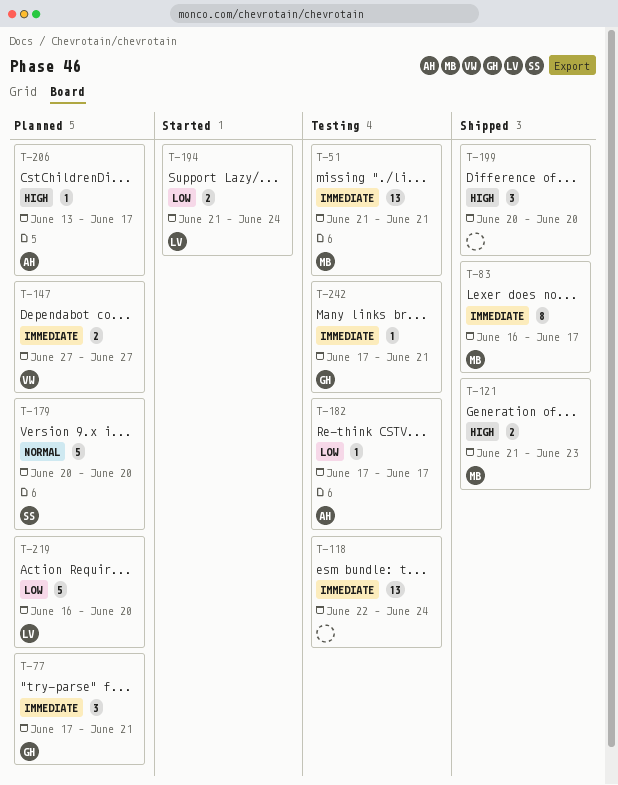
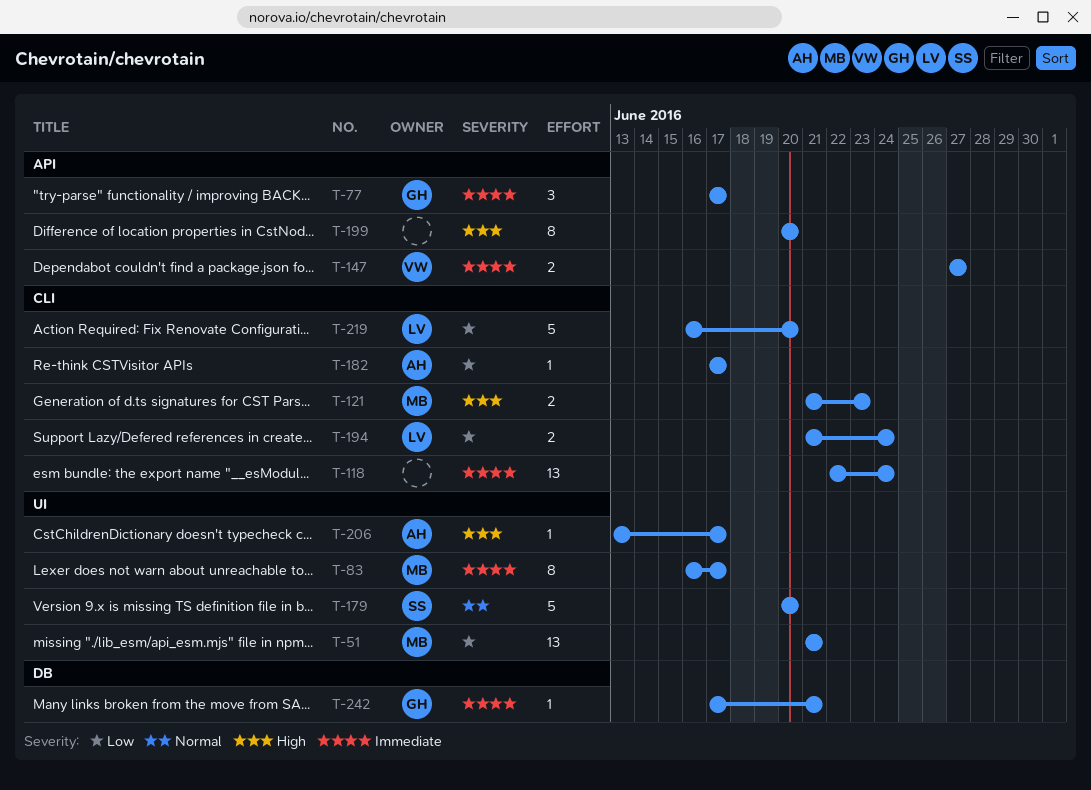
T-51, priority: Immediate -> Low
T-77, due: Jun 21 -> Jun 17
T-199, estimate: 3 -> 8

